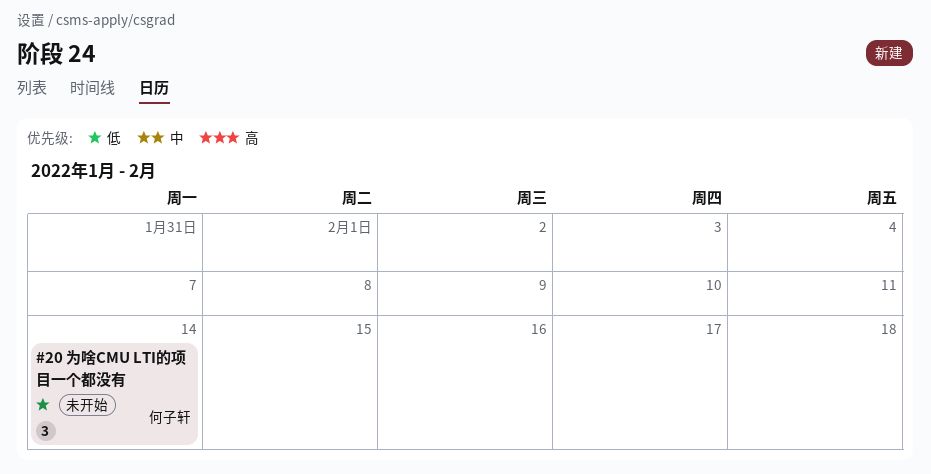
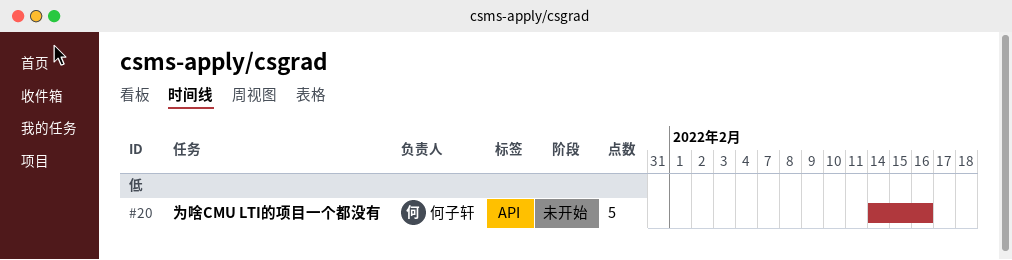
#20, estimate: 3 -> 5
#20, due: Feb 14 -> Feb 16

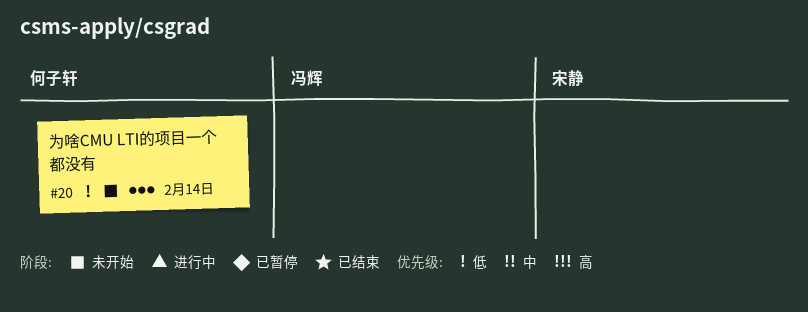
#20, estimate: 5 -> 3
#20, due: Feb 16 -> Feb 14

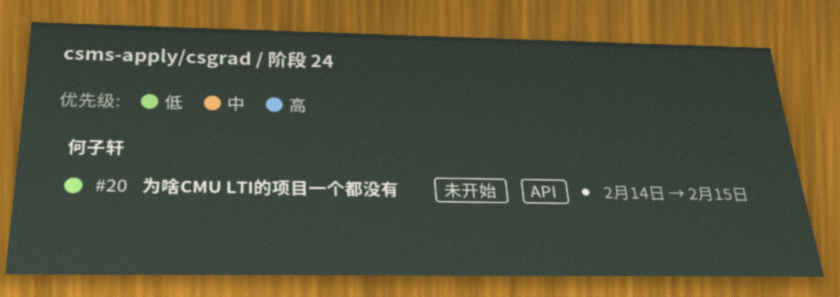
#20, estimate: 3 -> 1
#20, due: Feb 14 -> Feb 15

